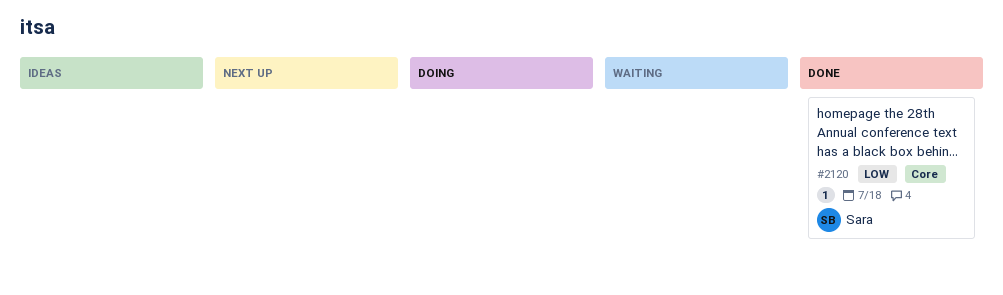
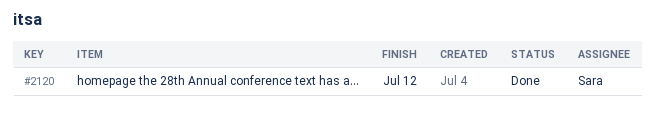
#2120, due: Jul 18 -> Jul 12

